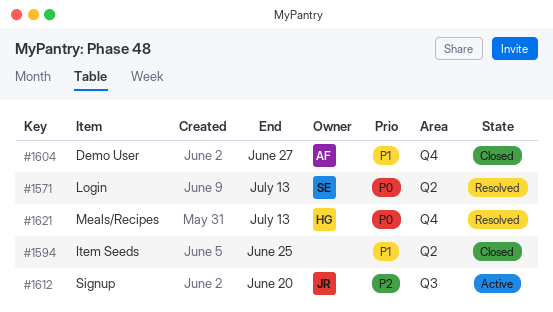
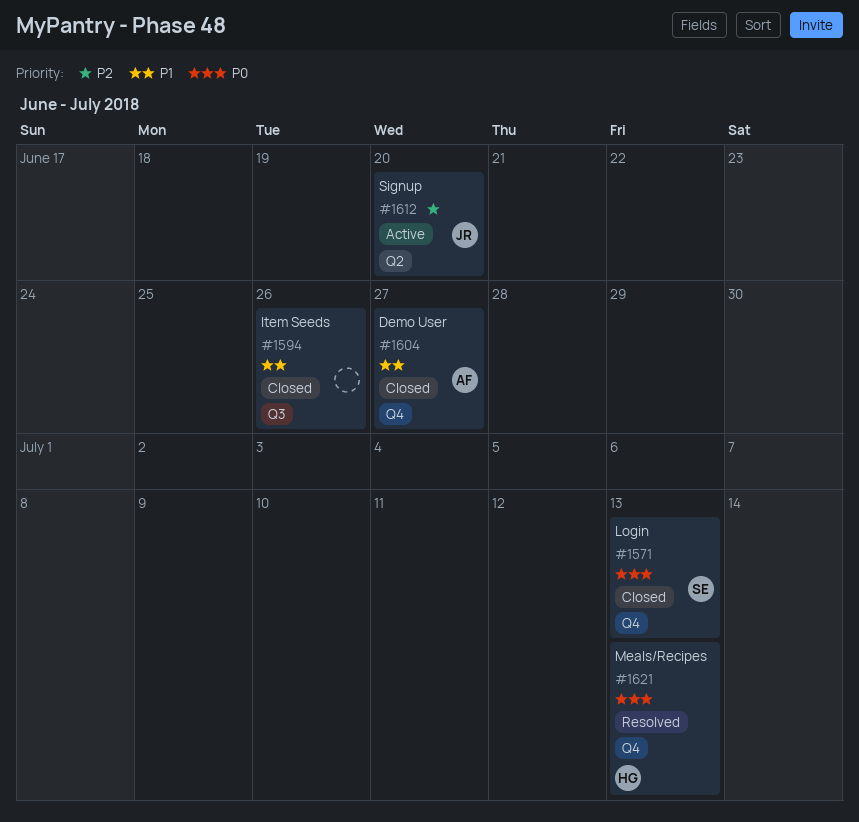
#1571, status: Resolved -> Closed
#1571, label: Q2 -> Q4
#1594, label: Q2 -> Q3
#1594, due: Jun 25 -> Jun 26
#1612, label: Q3 -> Q2

